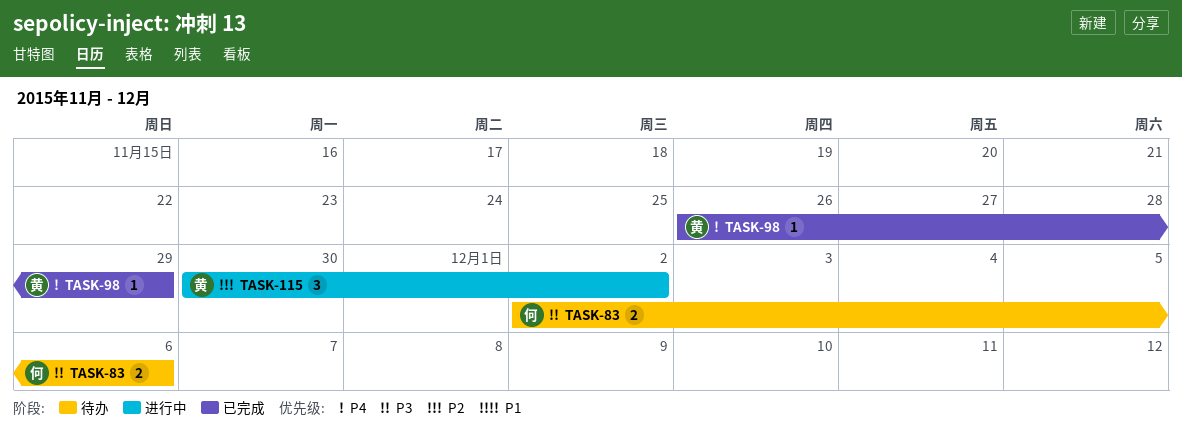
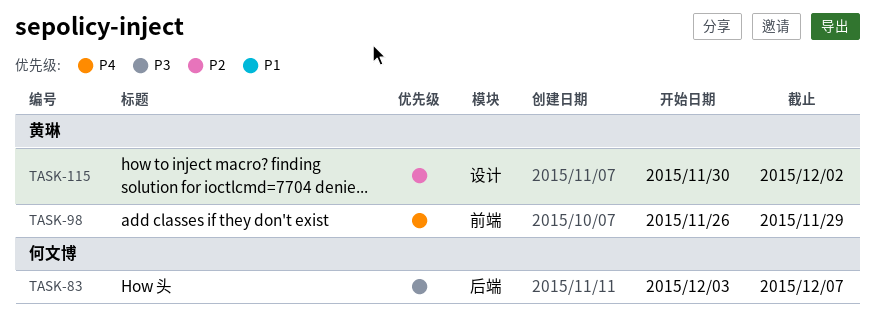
TASK-83, start: Dec 2 -> Dec 3
TASK-83, due: Dec 6 -> Dec 7

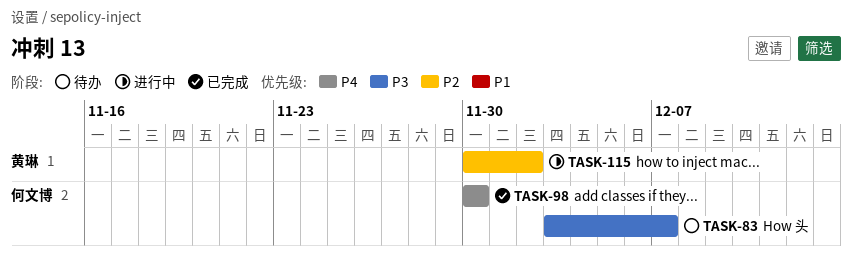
TASK-98, owner: 黄琳 -> 何文博
TASK-98, start: Nov 26 -> Nov 30
TASK-98, due: Nov 29 -> Nov 30

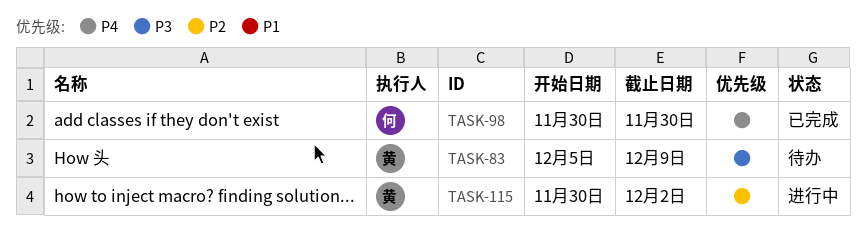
TASK-83, owner: 何文博 -> 黄琳
TASK-83, start: Dec 3 -> Dec 5
TASK-83, due: Dec 7 -> Dec 9

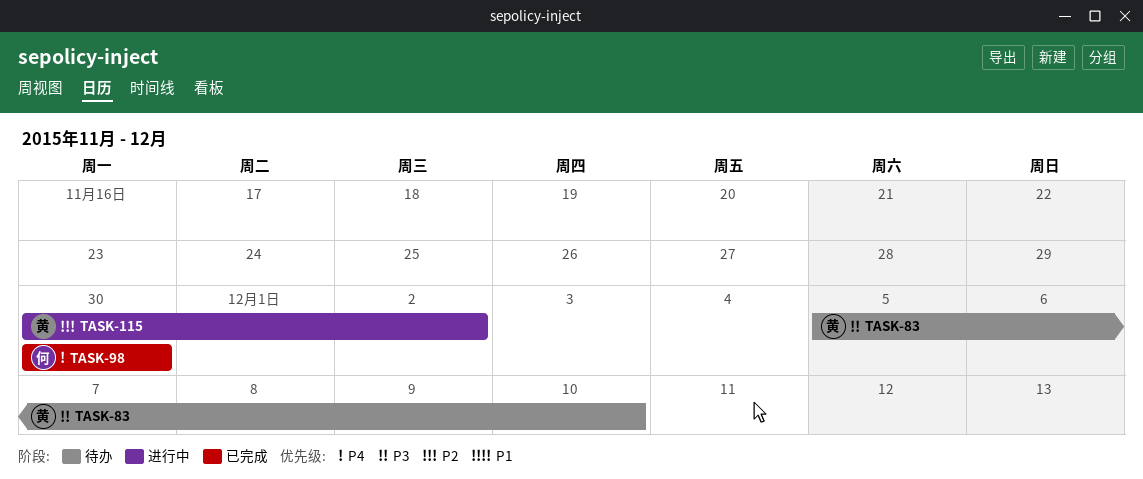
TASK-83, due: Dec 9 -> Dec 10

